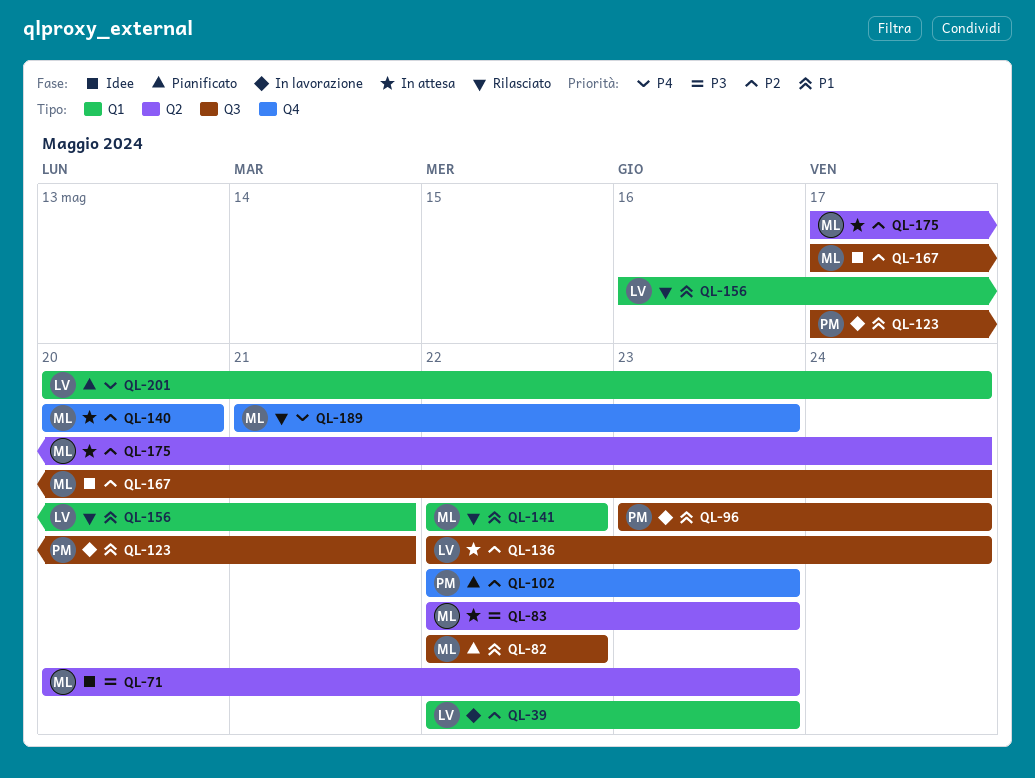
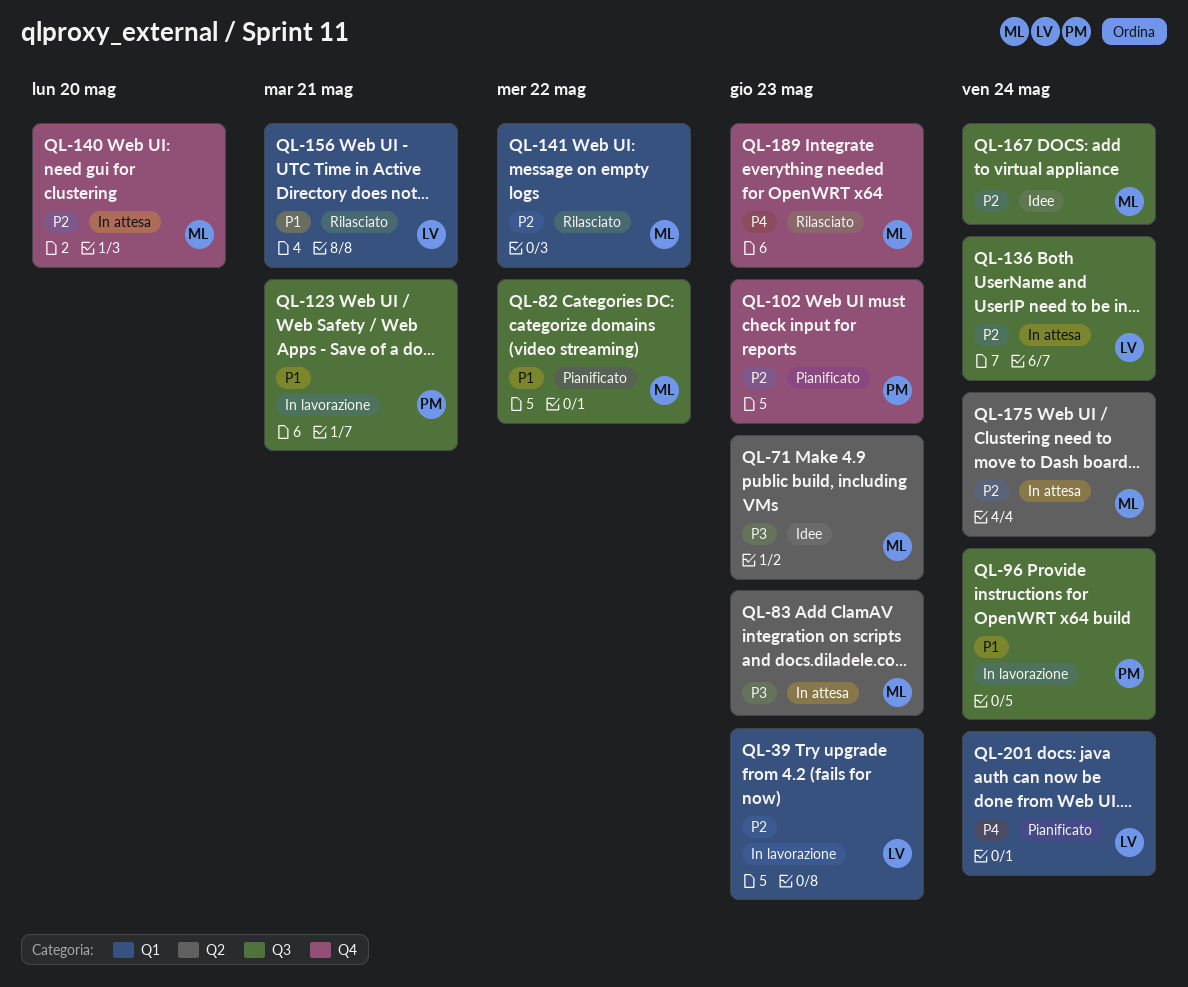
QL-141, priority: P1 -> P2

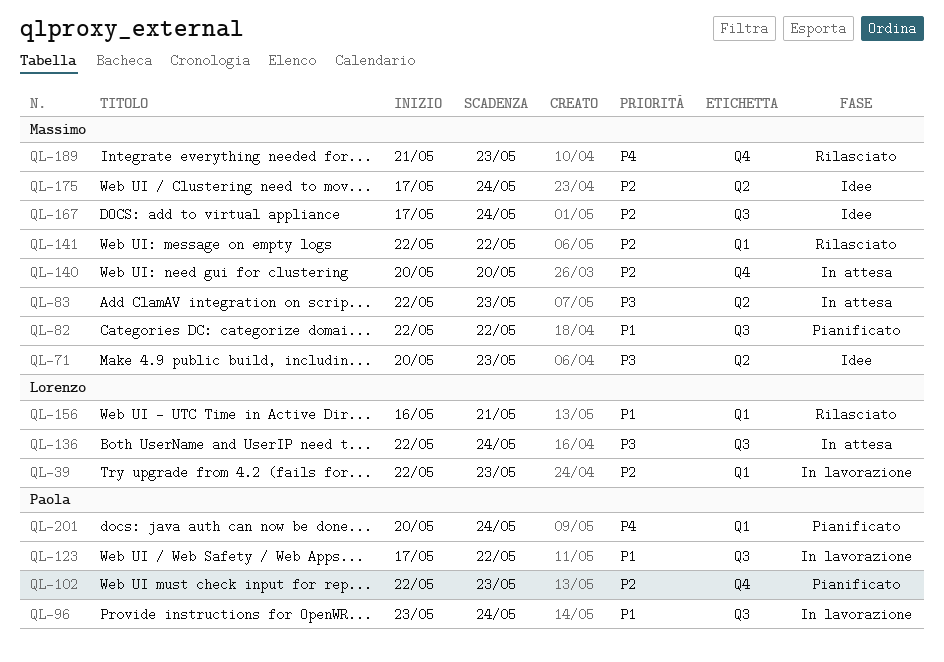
QL-123, due: May 21 -> May 22
QL-136, priority: P2 -> P3
QL-175, status: In attesa -> Idee
QL-201, owner: Lorenzo -> Paola

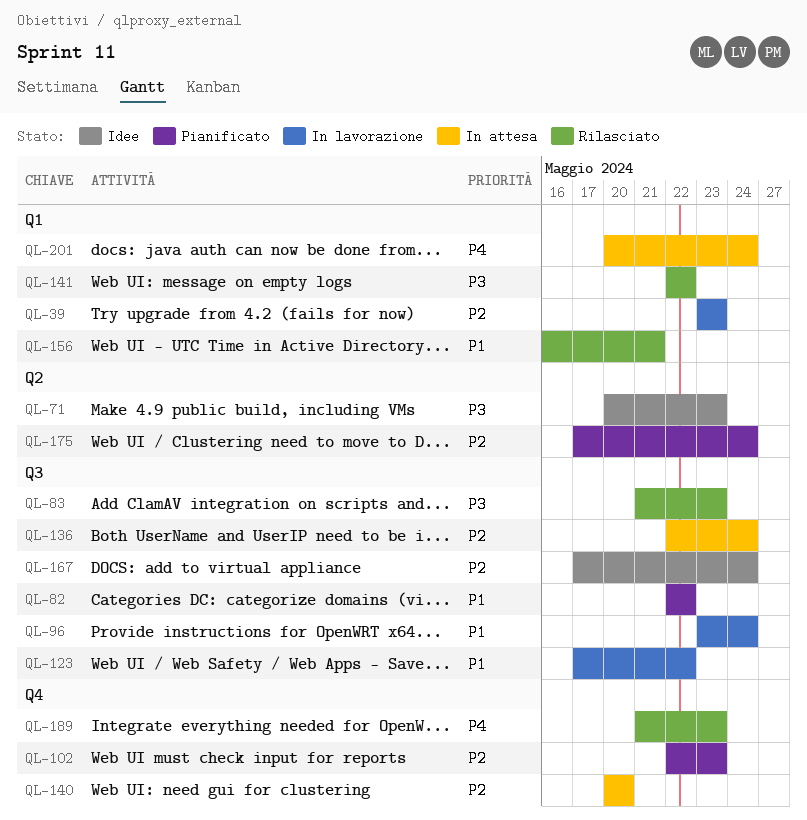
QL-39, start: May 22 -> May 23
QL-83, status: In attesa -> Rilasciato
QL-83, label: Q2 -> Q3
QL-83, start: May 22 -> May 21
QL-136, priority: P3 -> P2
QL-141, priority: P2 -> P3
QL-175, status: Idee -> Pianificato
QL-201, status: Pianificato -> In attesa

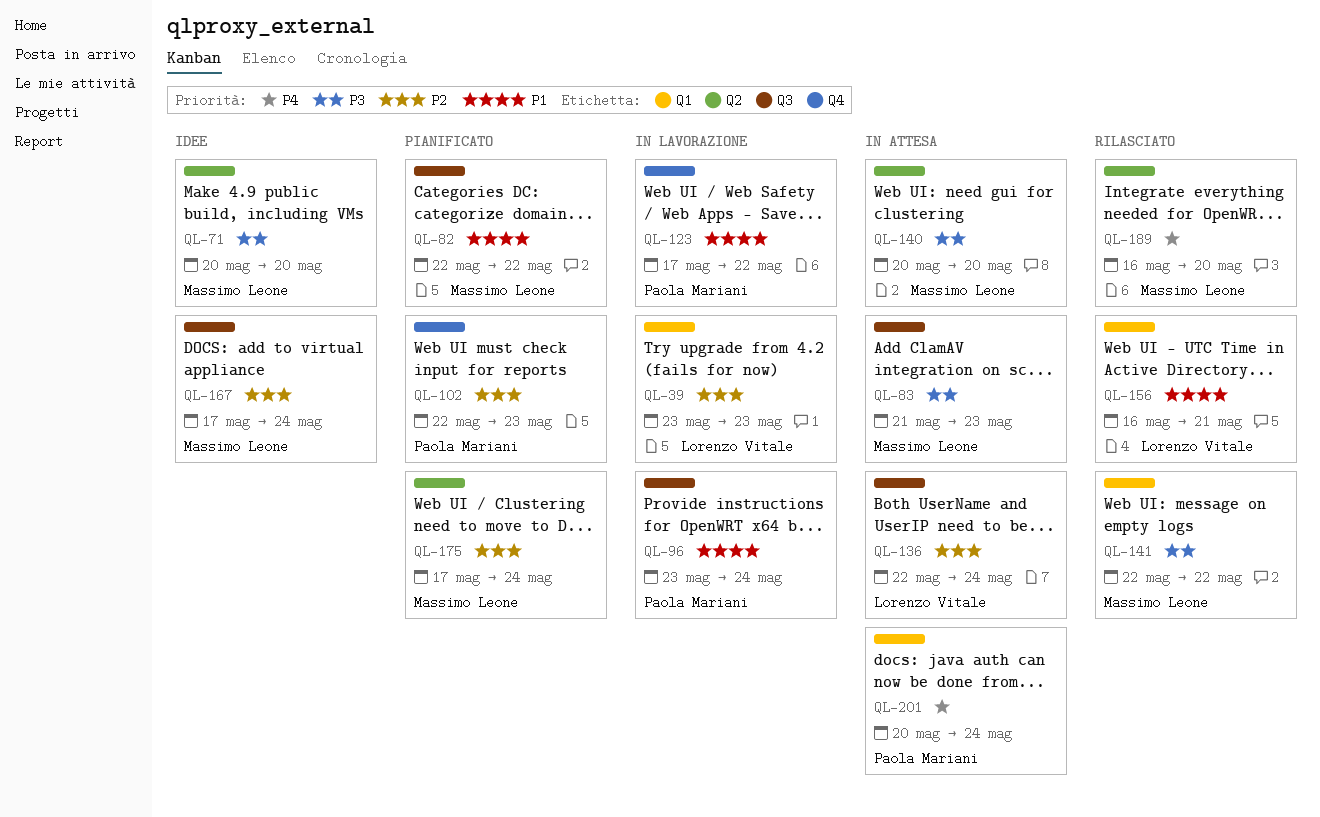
QL-71, due: May 23 -> May 20
QL-83, status: Rilasciato -> In attesa
QL-123, label: Q3 -> Q4
QL-140, priority: P2 -> P3
QL-140, label: Q4 -> Q2
QL-189, label: Q4 -> Q2
QL-189, start: May 21 -> May 16
QL-189, due: May 23 -> May 20

